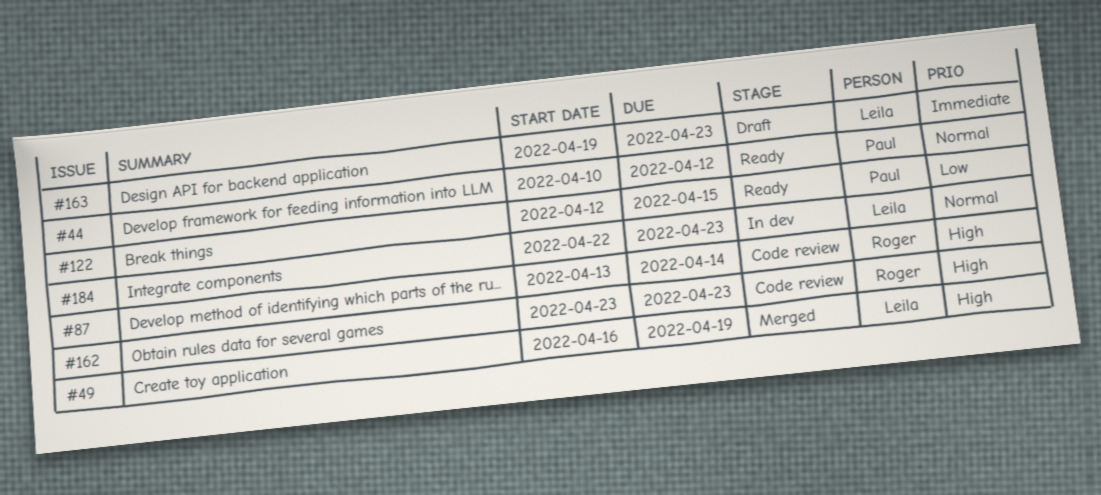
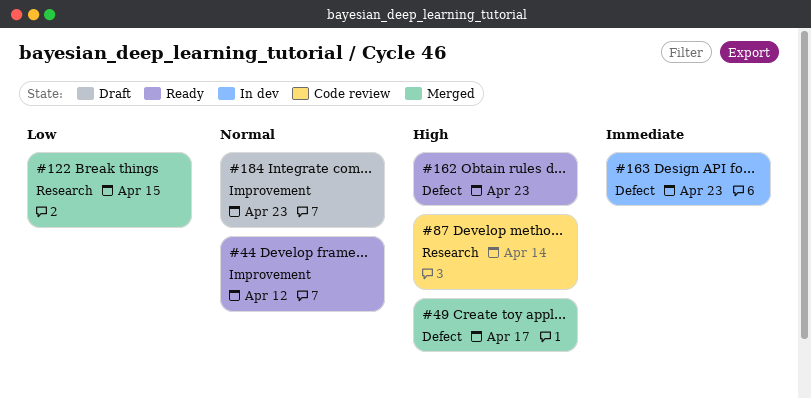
#49, due: Apr 19 -> Apr 17
#122, status: Ready -> Merged
#162, status: Code review -> Ready
#163, status: Draft -> In dev
#184, status: In dev -> Draft

